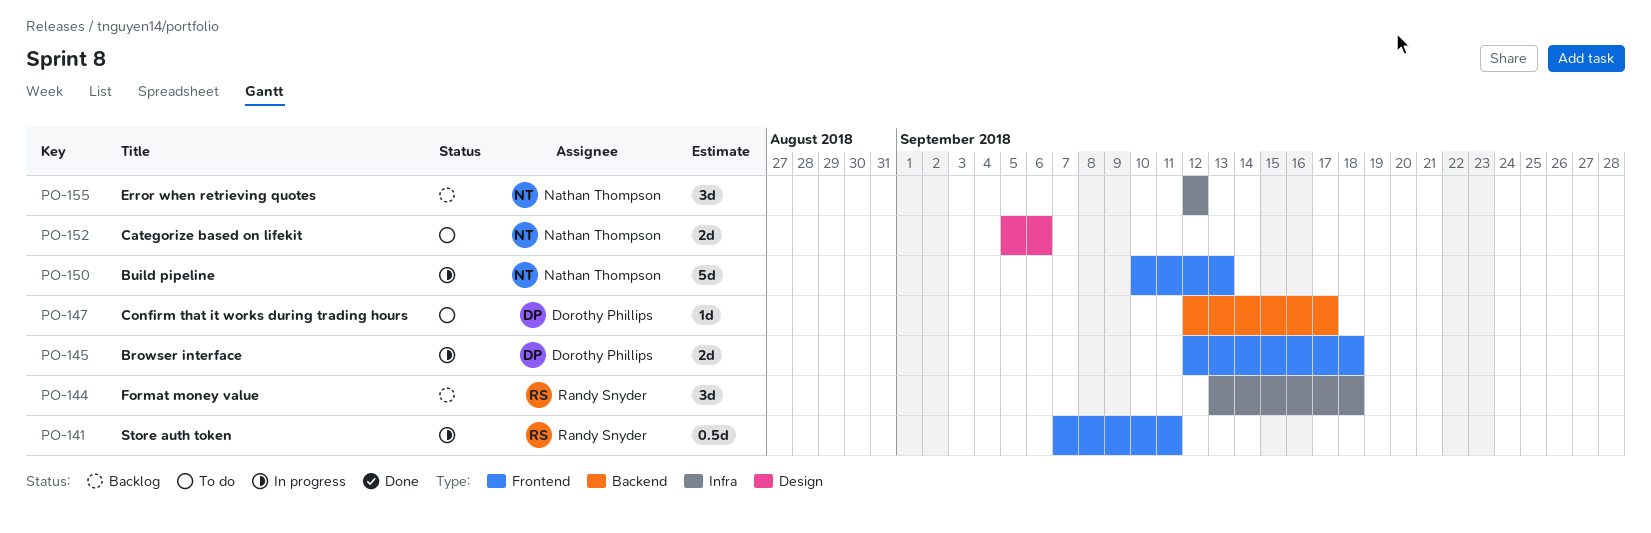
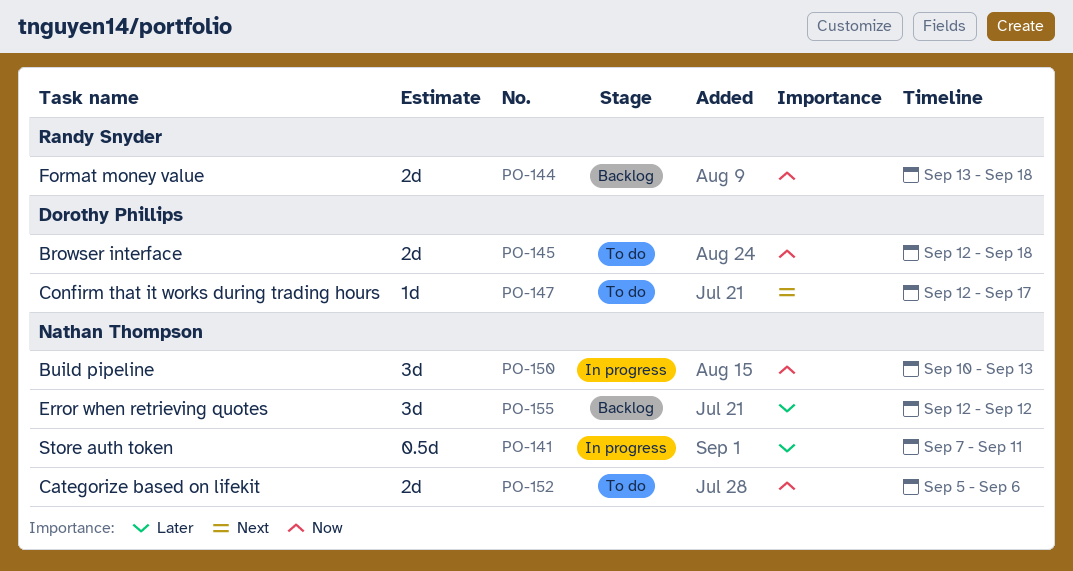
PO-141, owner: Randy Snyder -> Nathan Thompson
PO-144, estimate: 3d -> 2d
PO-145, status: In progress -> To do
PO-150, estimate: 5d -> 3d

